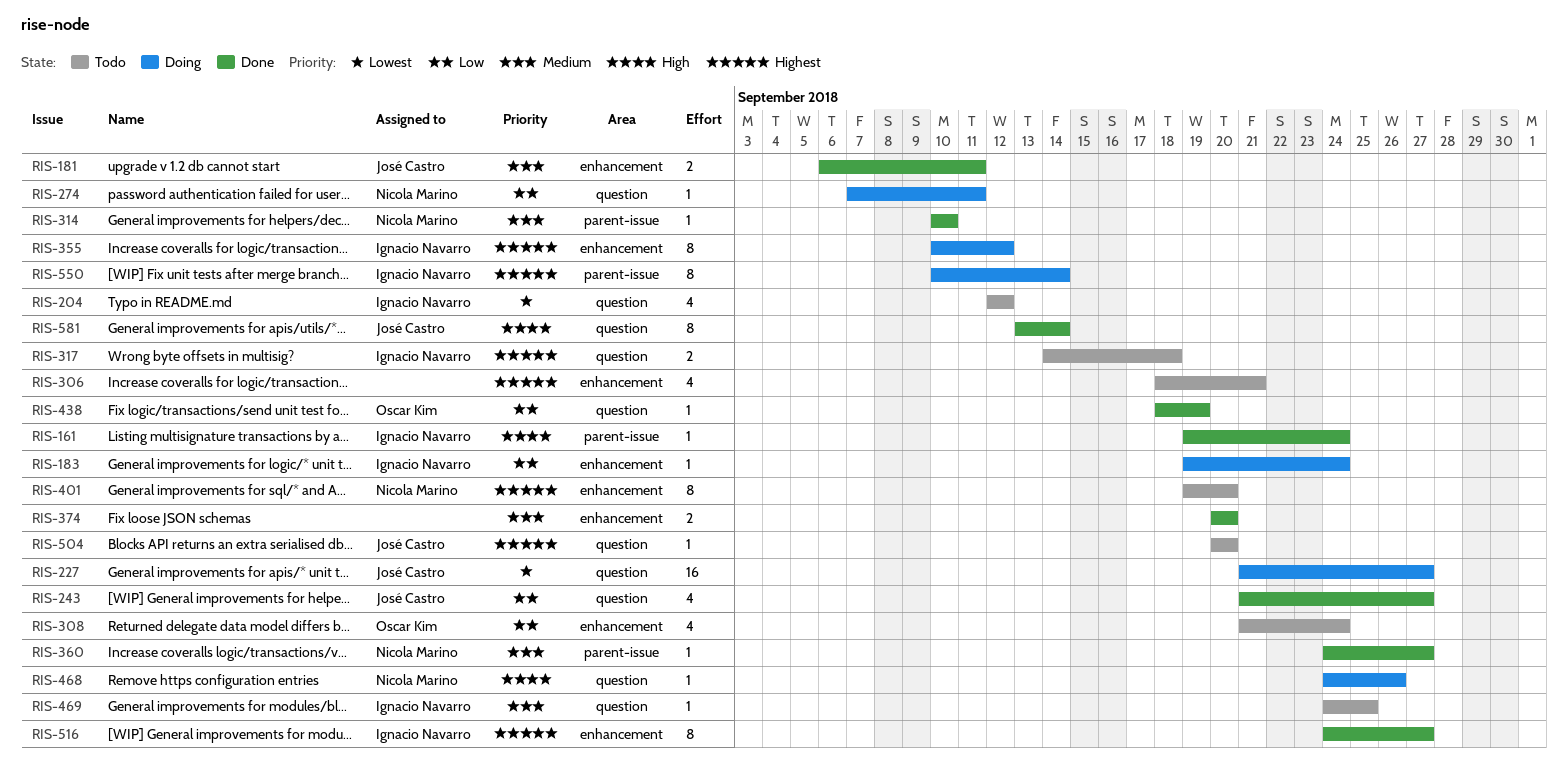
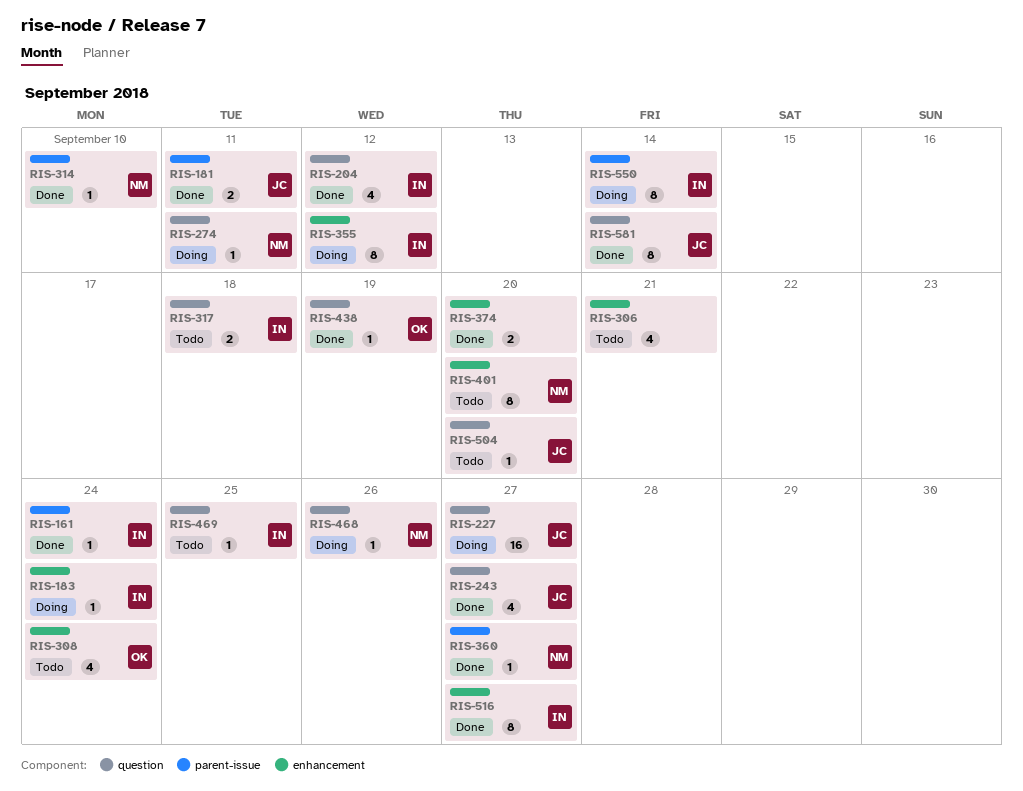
RIS-181, label: enhancement -> parent-issue
RIS-204, status: Todo -> Done

